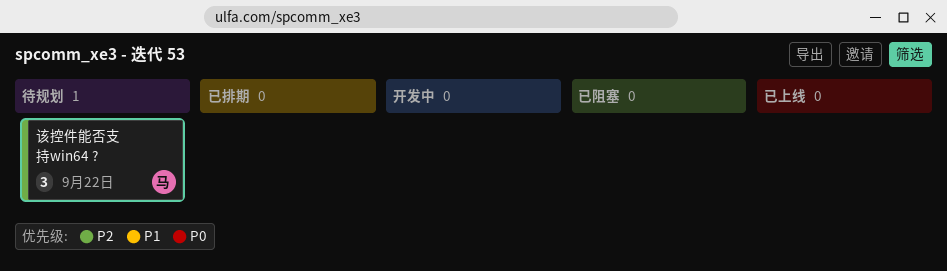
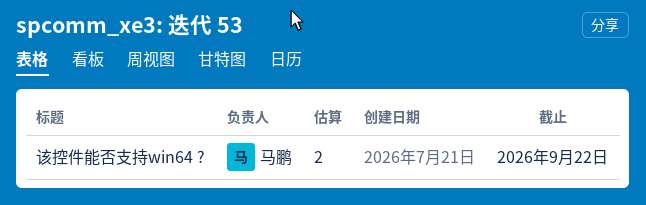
该控件能否支持win64 ?, estimate: 3 -> 2

